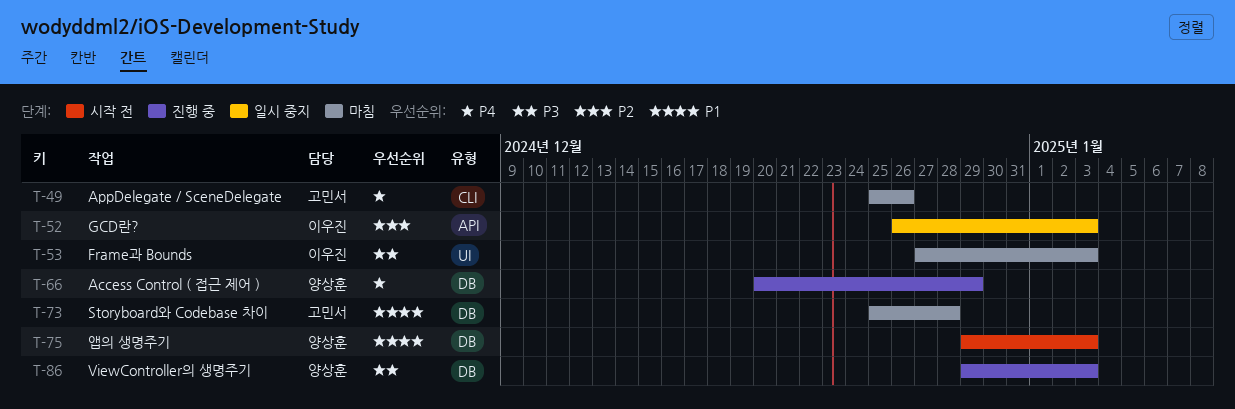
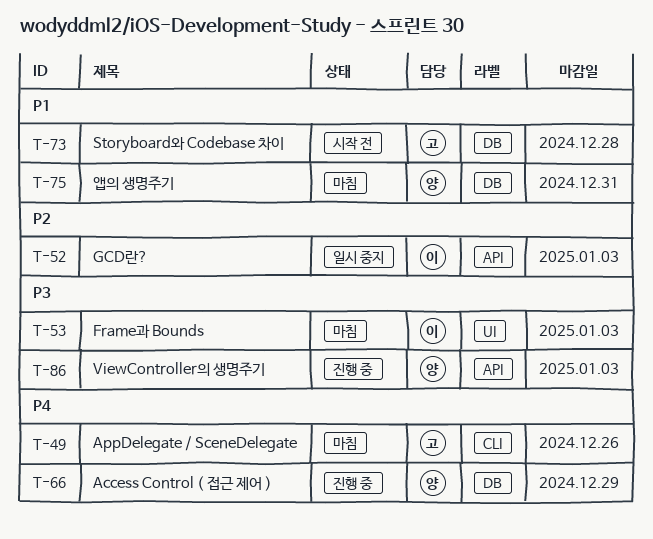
T-73, status: 마침 -> 시작 전
T-75, status: 시작 전 -> 마침
T-75, due: Jan 3 -> Dec 31
T-86, label: DB -> API

